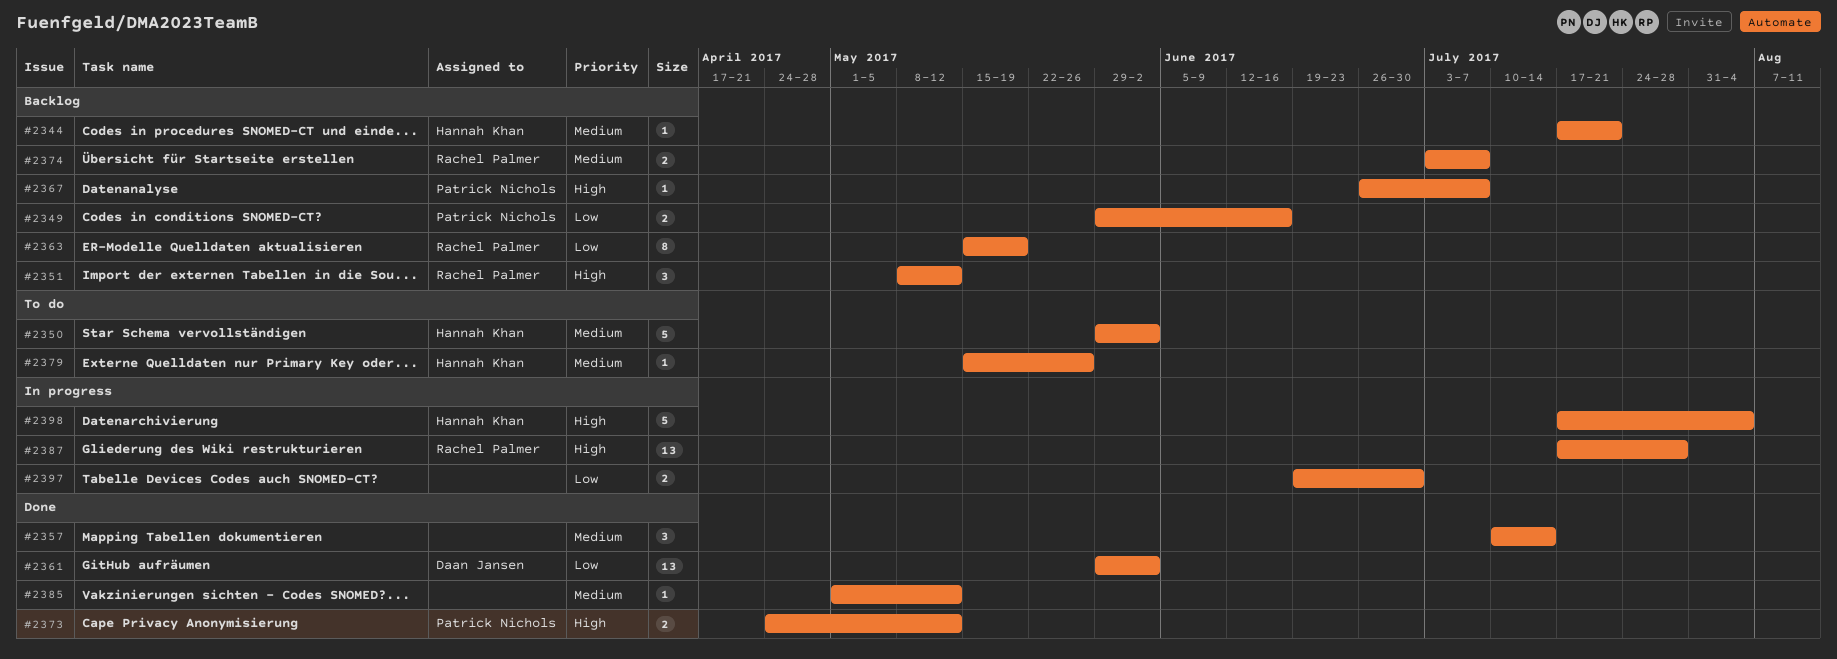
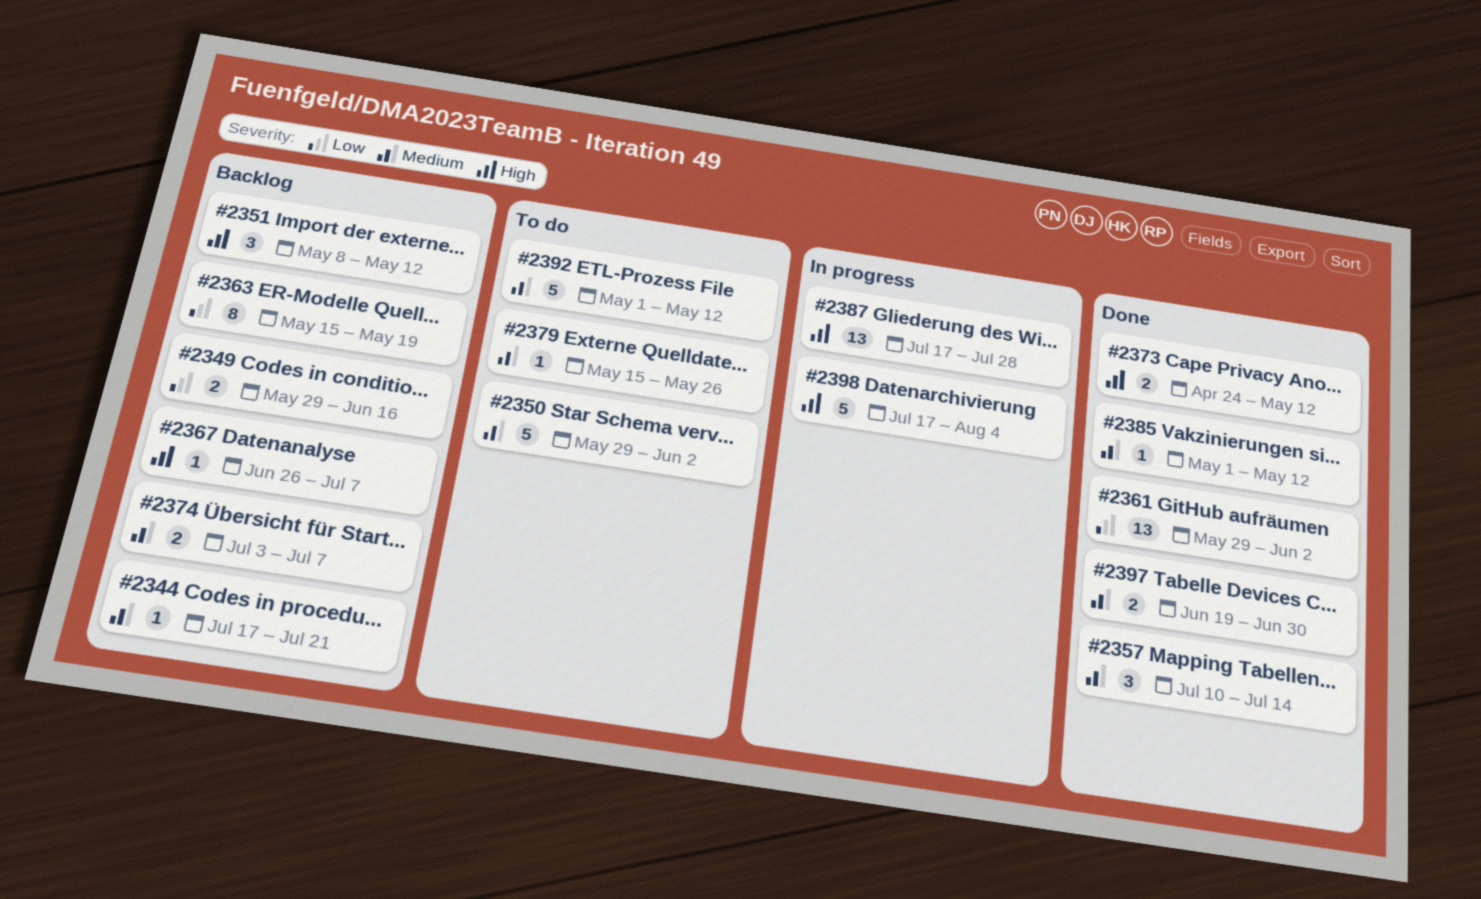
#2392: none -> present
#2397, status: In progress -> Done
#2397, priority: Low -> Medium

